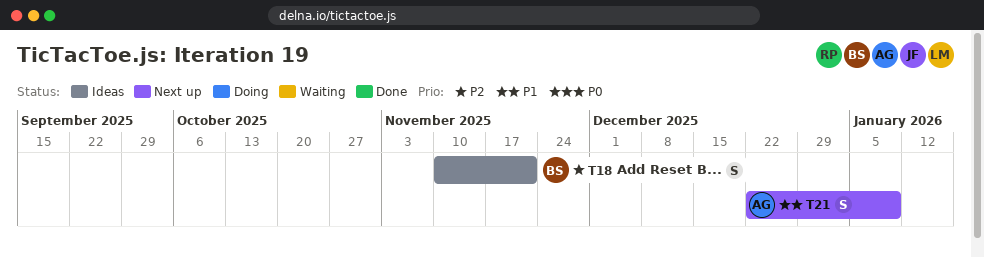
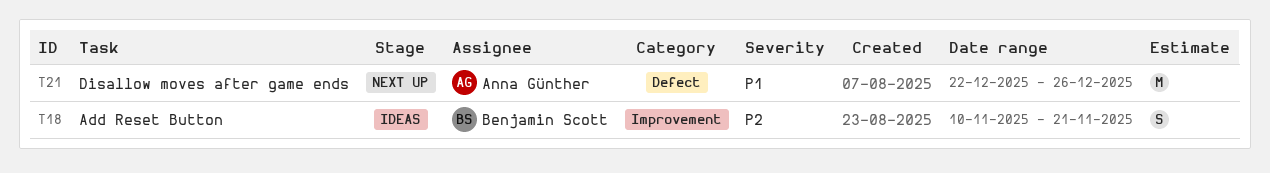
T21, estimate: S -> M
T21, due: Jan 9 -> Dec 26

